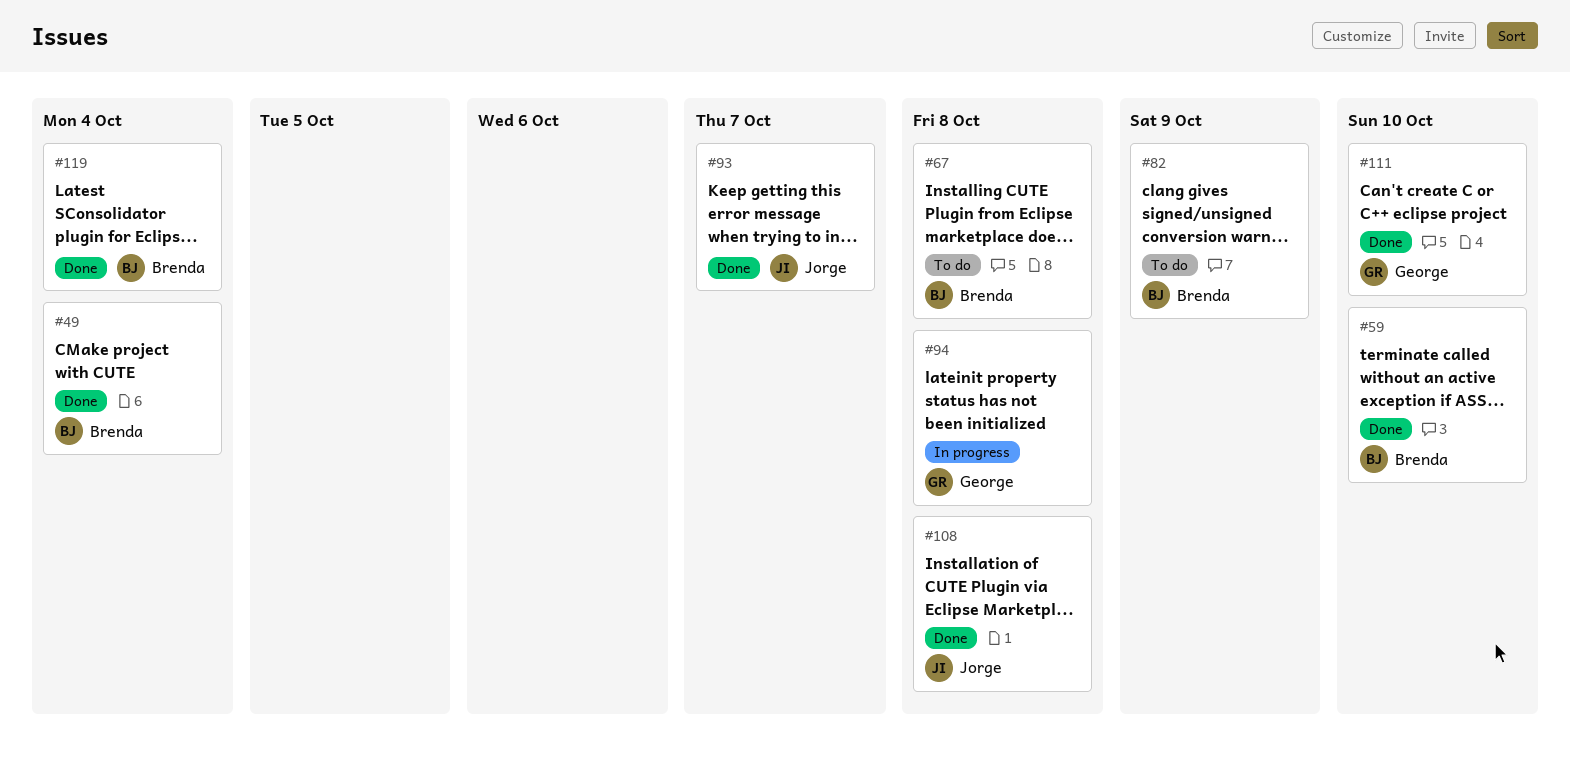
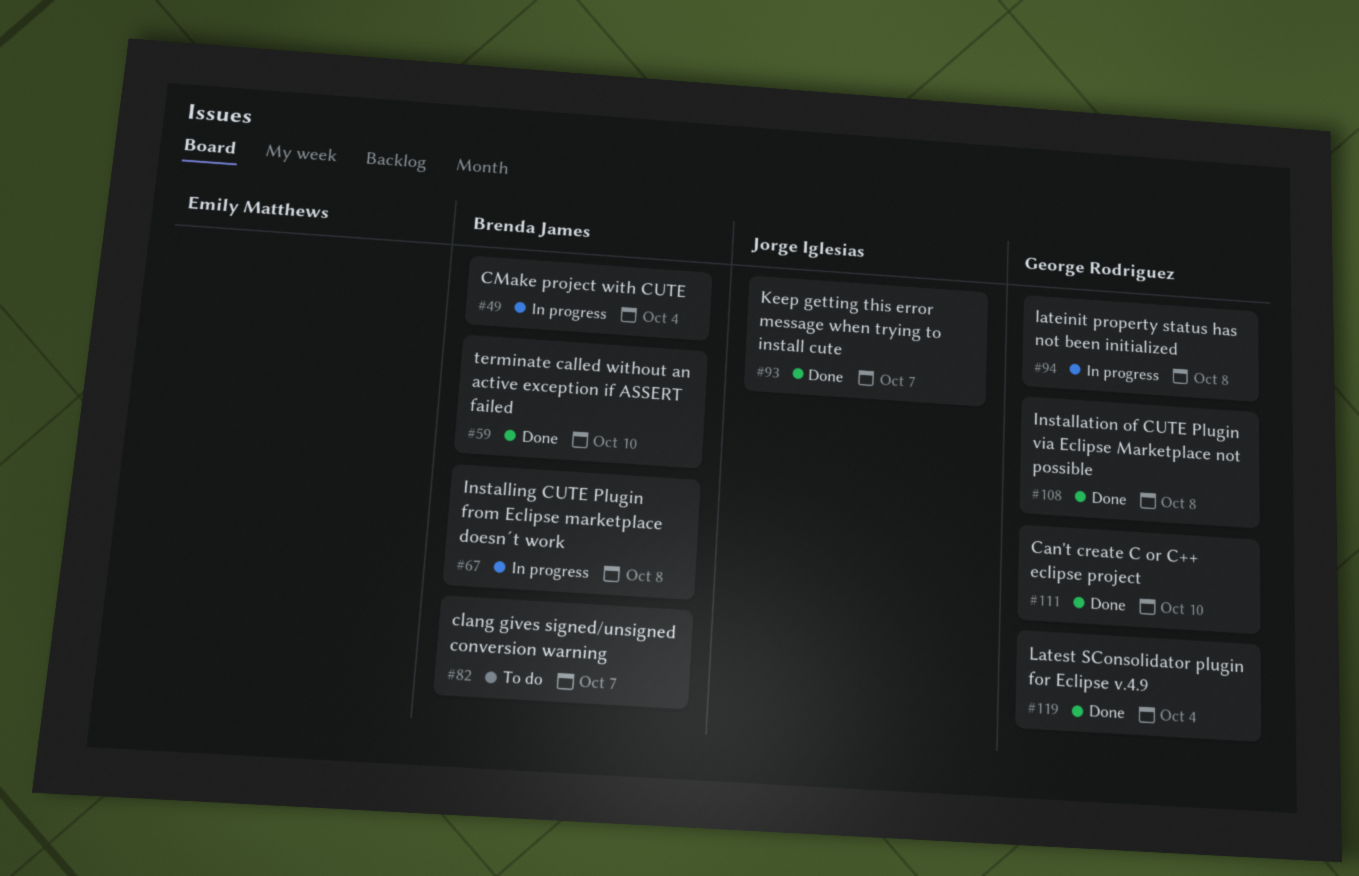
#49, status: Done -> In progress
#67, status: To do -> In progress
#82, due: Oct 9 -> Oct 7
#108, owner: Jorge Iglesias -> George Rodriguez
#119, owner: Brenda James -> George Rodriguez

